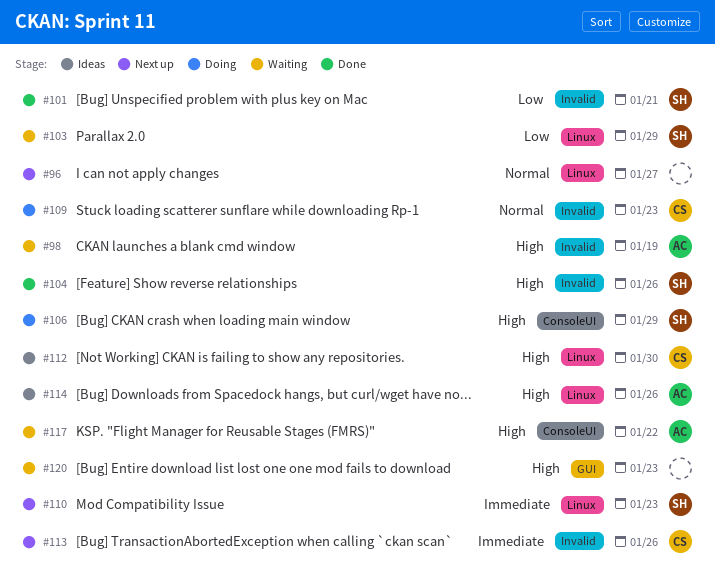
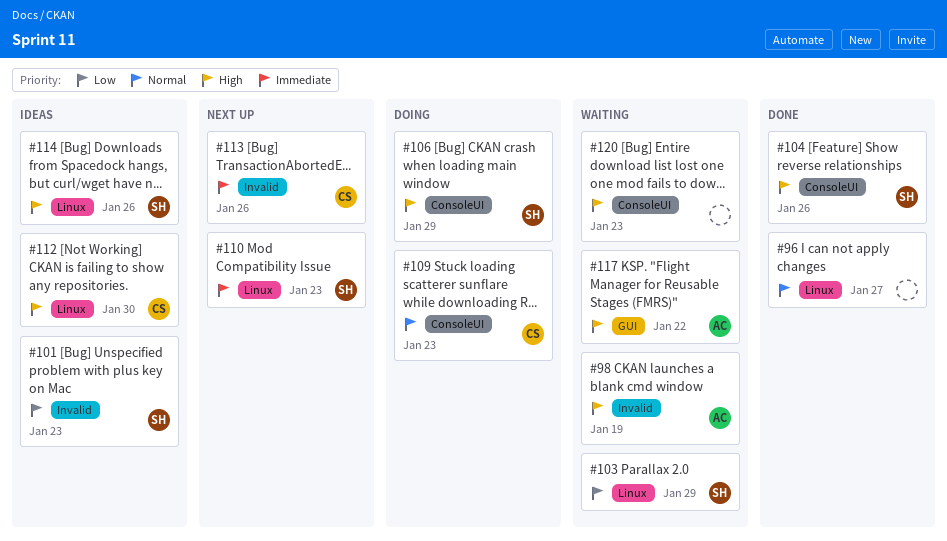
#96, status: Next up -> Done
#101, status: Done -> Ideas
#101, due: Jan 21 -> Jan 23
#104, label: Invalid -> ConsoleUI
#109, label: Invalid -> ConsoleUI
#114, owner: AC -> SH
#117, label: ConsoleUI -> GUI
#120, label: GUI -> ConsoleUI

